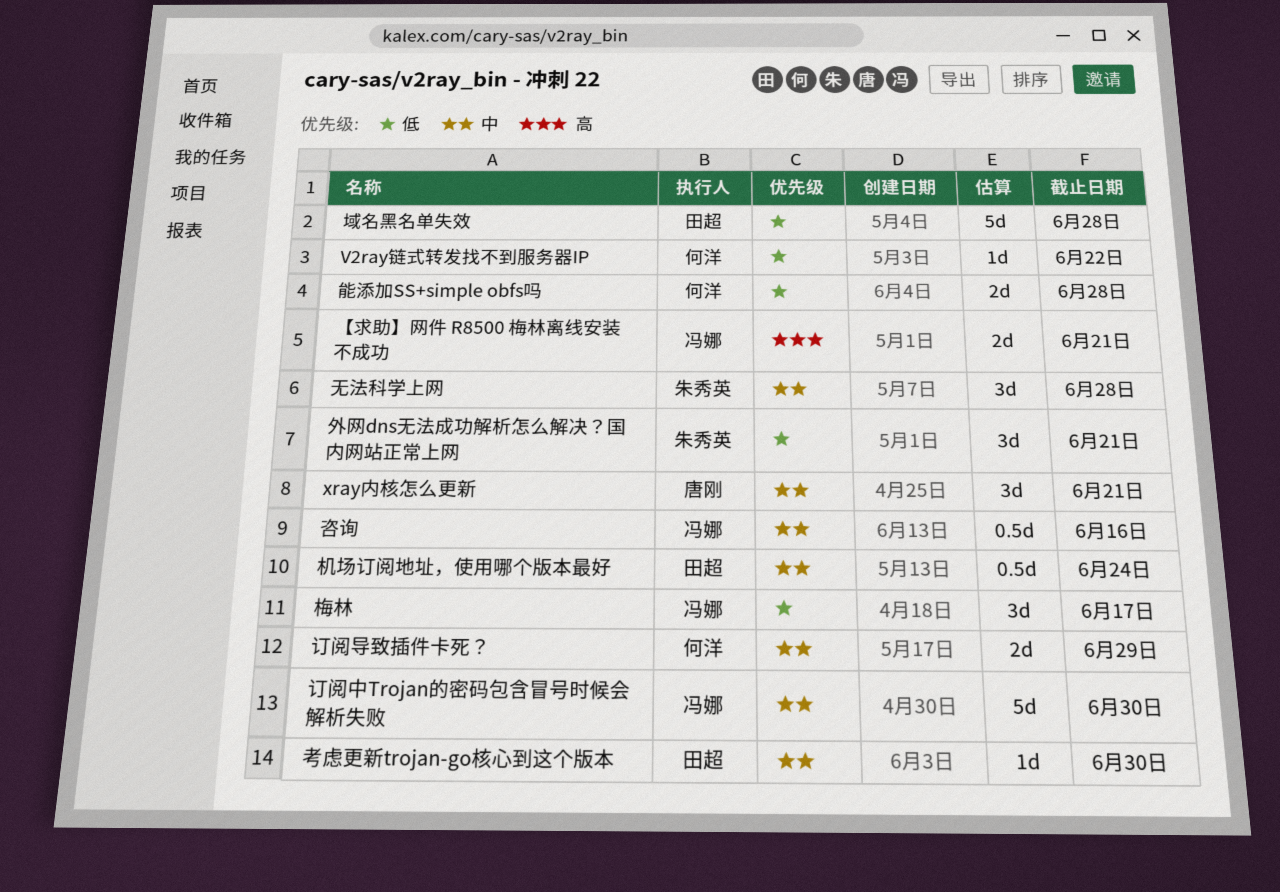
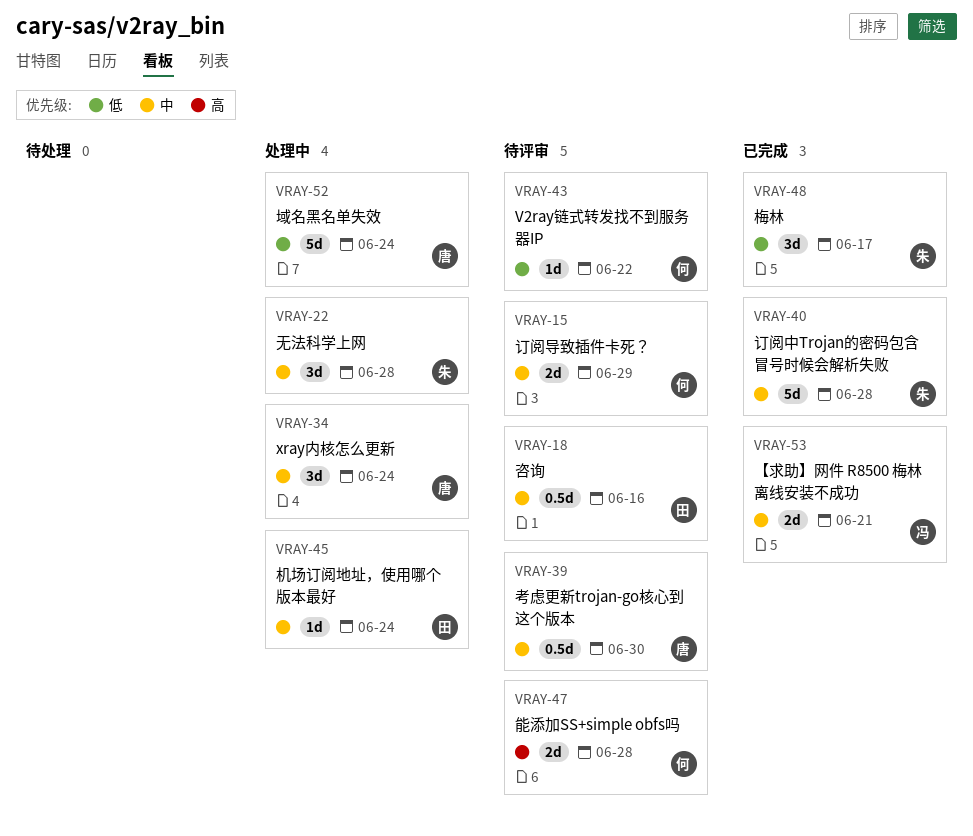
xray内核怎么更新, due: Jun 21 -> Jun 24
【求助】网件 R8500 梅林离线安装不成功, priority: 高 -> 中
咨询, owner: 冯娜 -> 田超
域名黑名单失效, owner: 田超 -> 唐刚
域名黑名单失效, due: Jun 28 -> Jun 24
外网dns无法成功解析怎么解决？国内网站正常上网: present -> none
机场订阅地址，使用哪个版本最好, estimate: 0.5d -> 1d
梅林, owner: 冯娜 -> 朱秀英
考虑更新trojan-go核心到这个版本, owner: 田超 -> 唐刚
考虑更新trojan-go核心到这个版本, estimate: 1d -> 0.5d
能添加SS+simple obfs吗, priority: 低 -> 高
订阅中Trojan的密码包含冒号时候会解析失败, owner: 冯娜 -> 朱秀英
订阅中Trojan的密码包含冒号时候会解析失败, due: Jun 30 -> Jun 28

